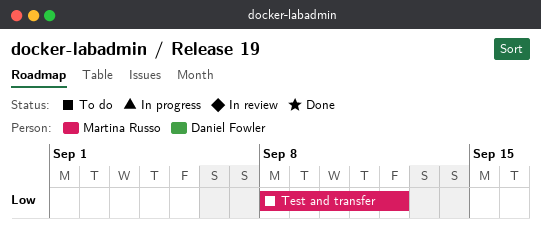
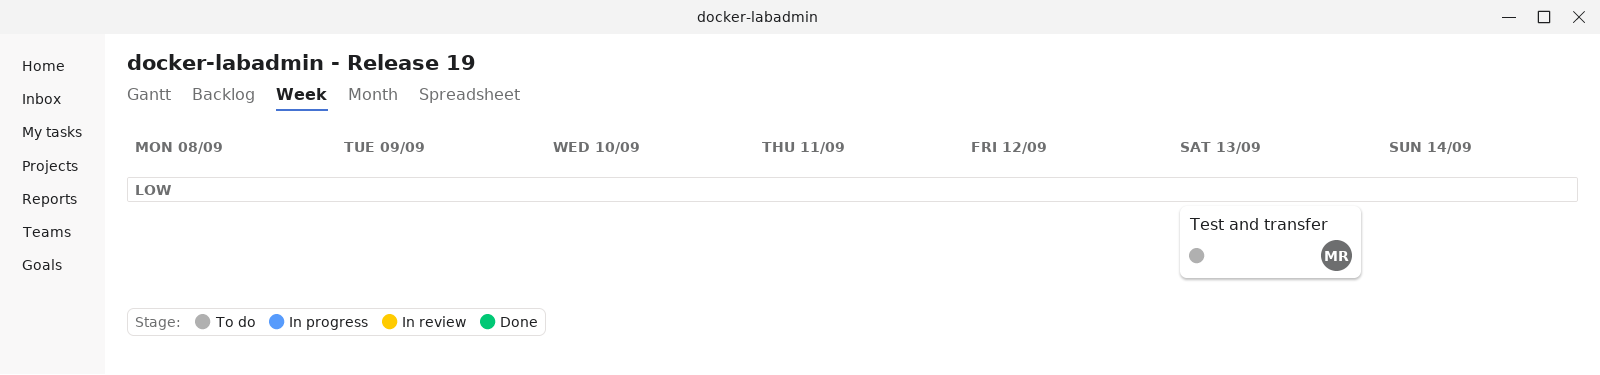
Test and transfer, due: Sep 12 -> Sep 13

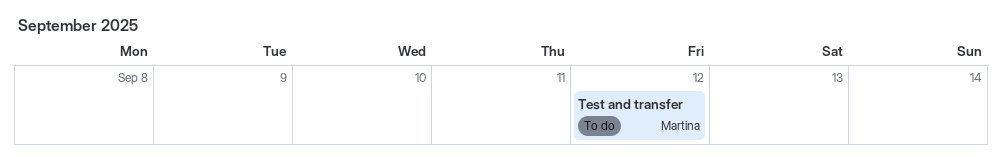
Test and transfer, due: Sep 13 -> Sep 12

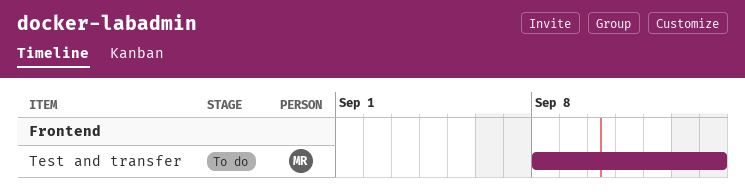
Test and transfer, due: Sep 12 -> Sep 14

